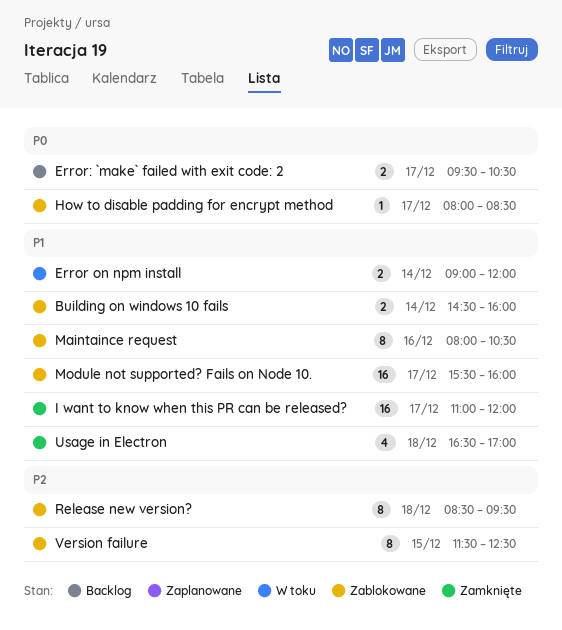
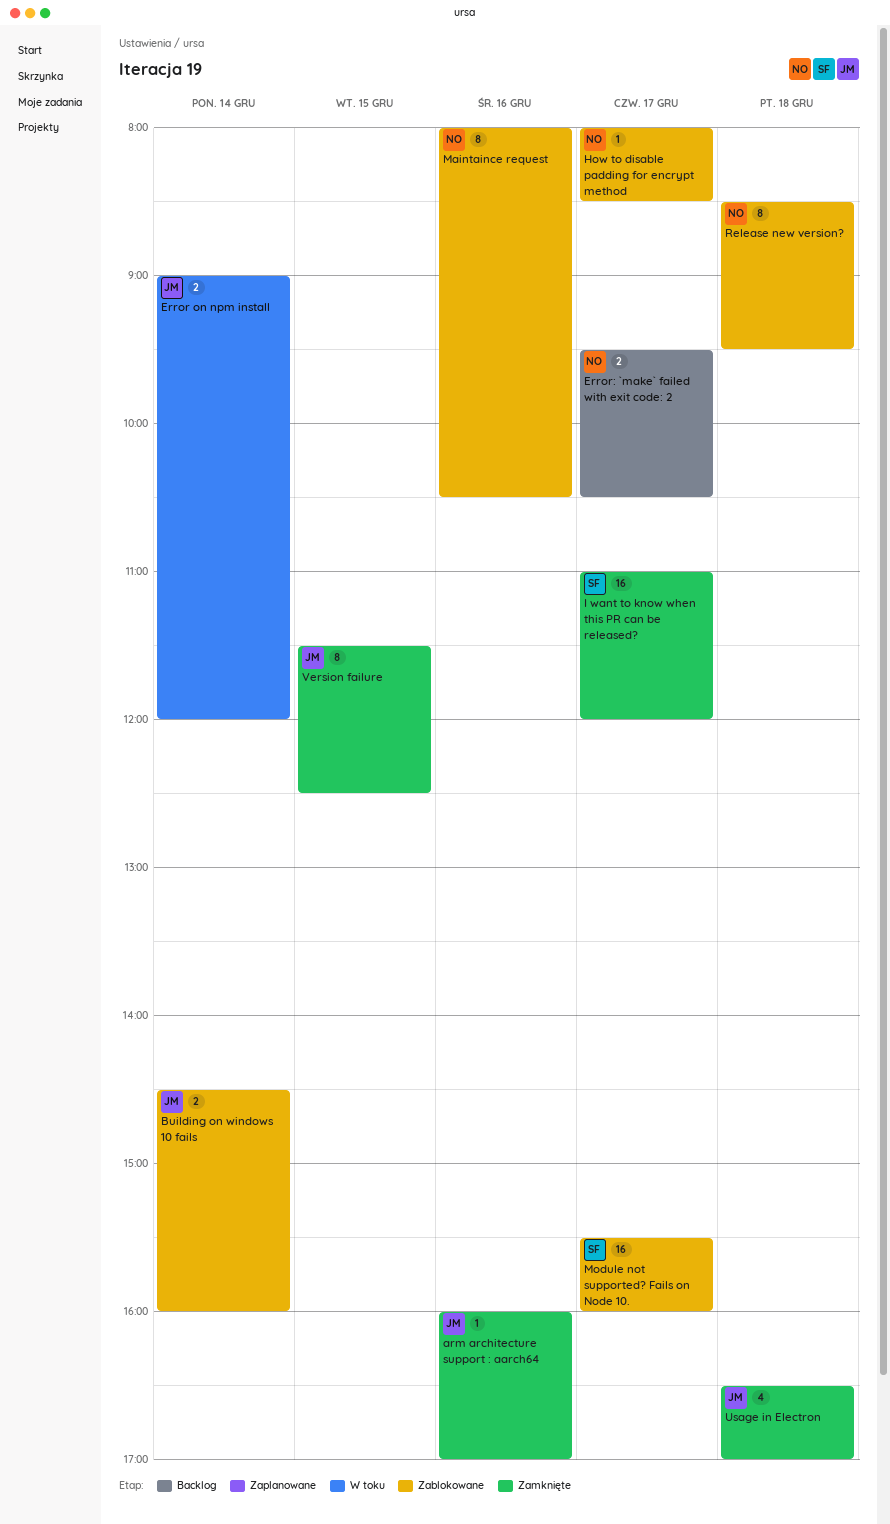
arm architecture support : aarch64: none -> present
Version failure, status: Zablokowane -> Zamknięte

